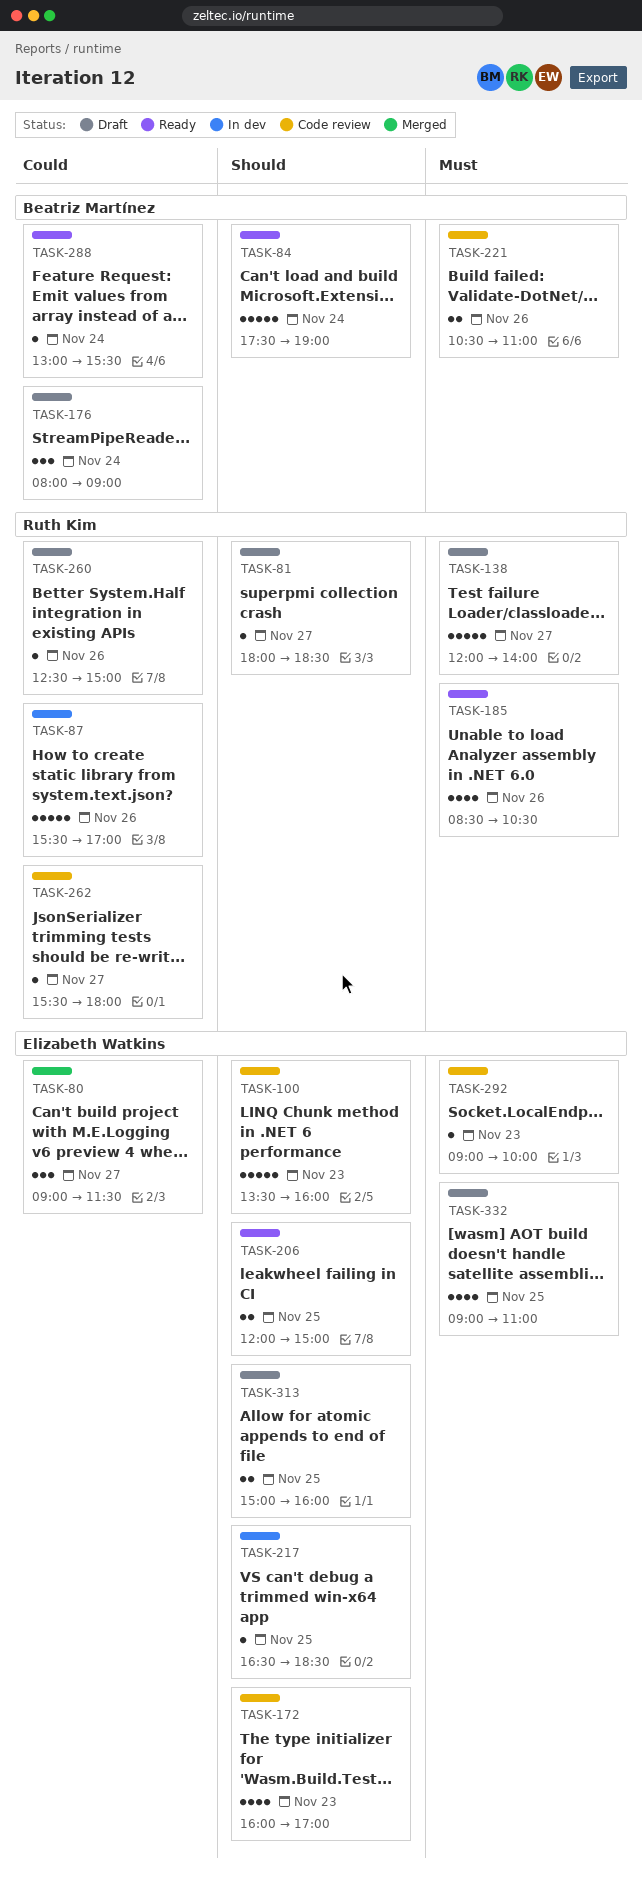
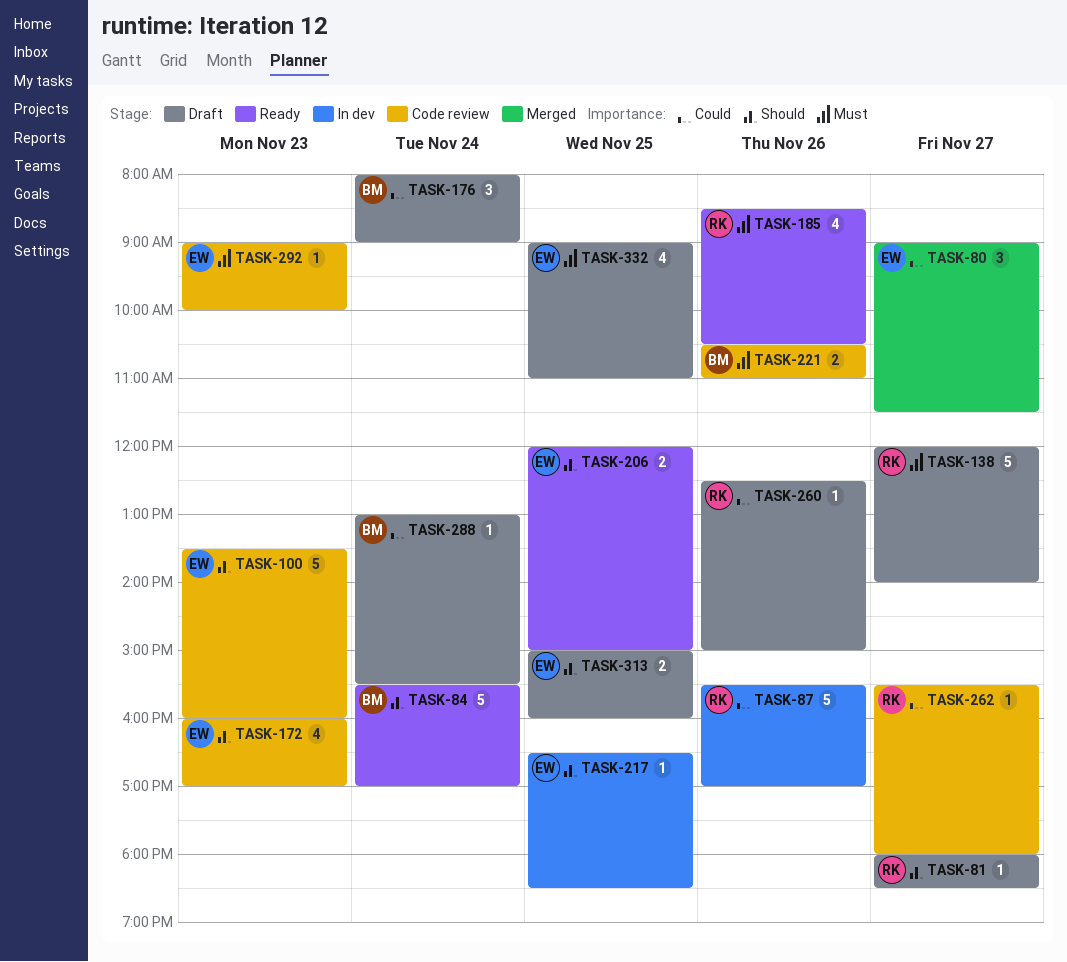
TASK-84, begins: 17:30 -> 15:30
TASK-84, ends: 19:00 -> 17:00
TASK-288, status: Ready -> Draft

